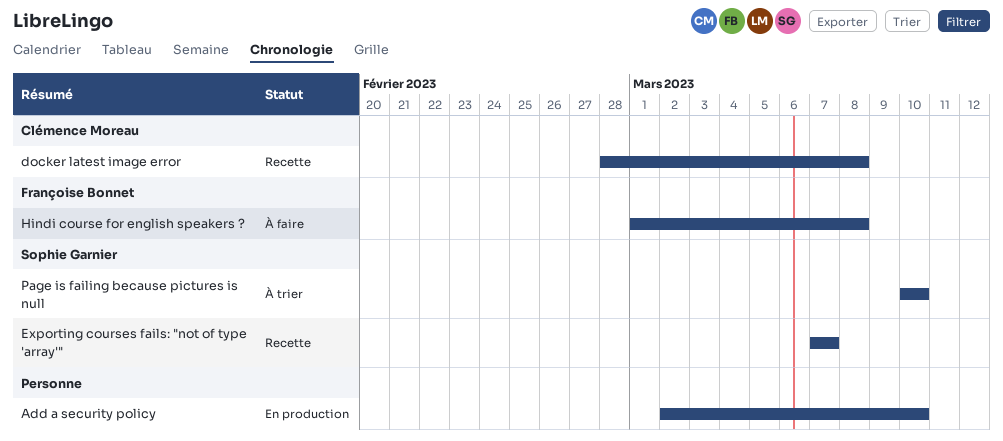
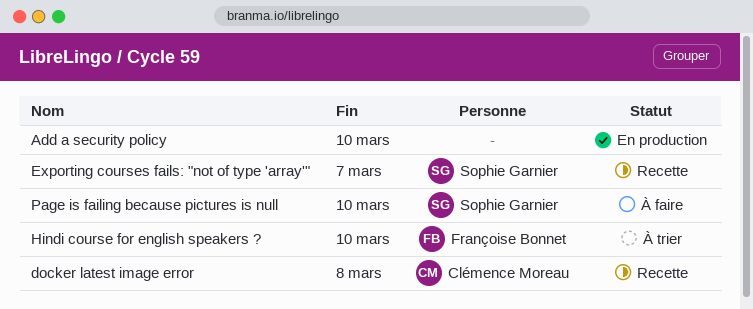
Hindi course for english speakers ?, status: À faire -> À trier
Hindi course for english speakers ?, due: Mar 8 -> Mar 10
Page is failing because pictures is null, status: À trier -> À faire

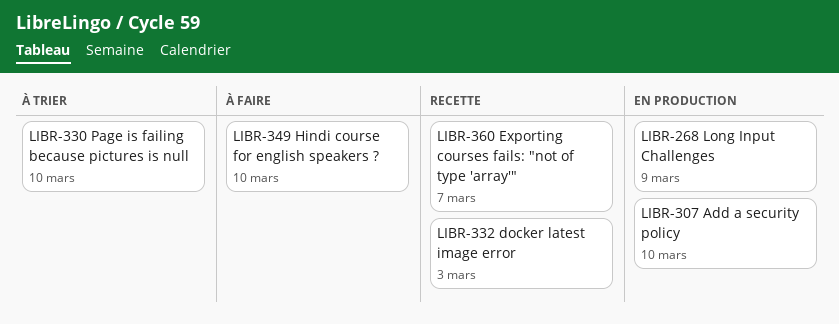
docker latest image error, due: Mar 8 -> Mar 3
Hindi course for english speakers ?, status: À trier -> À faire
Long Input Challenges: none -> present
Page is failing because pictures is null, status: À faire -> À trier

